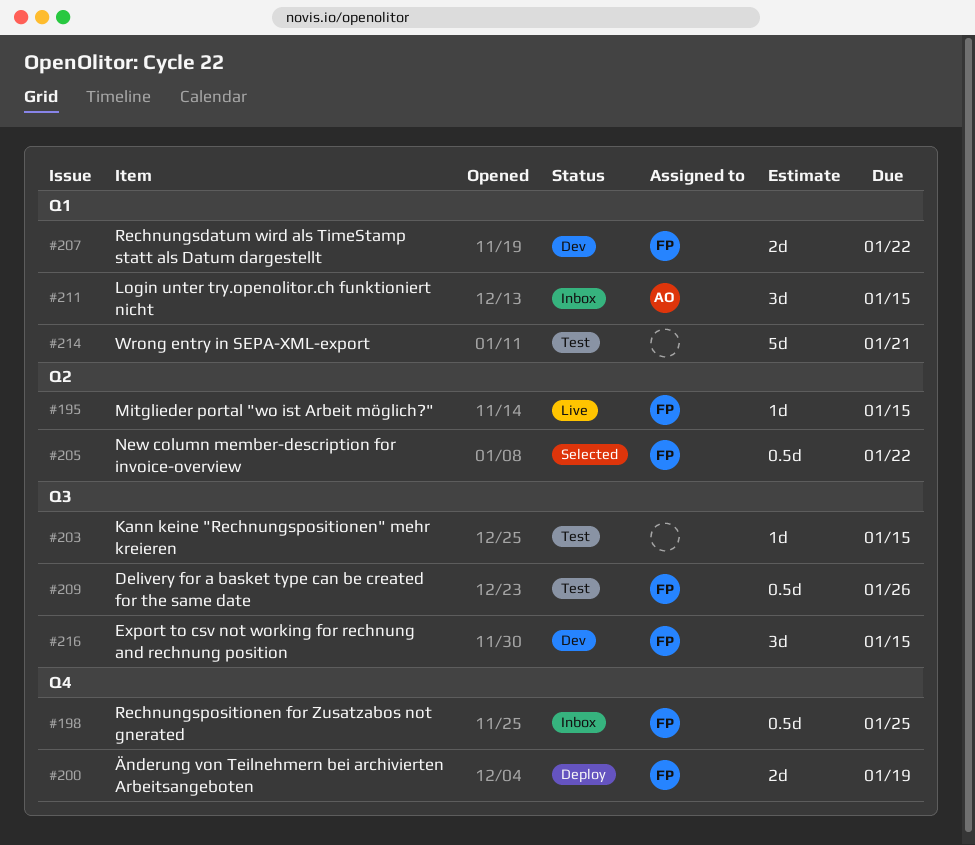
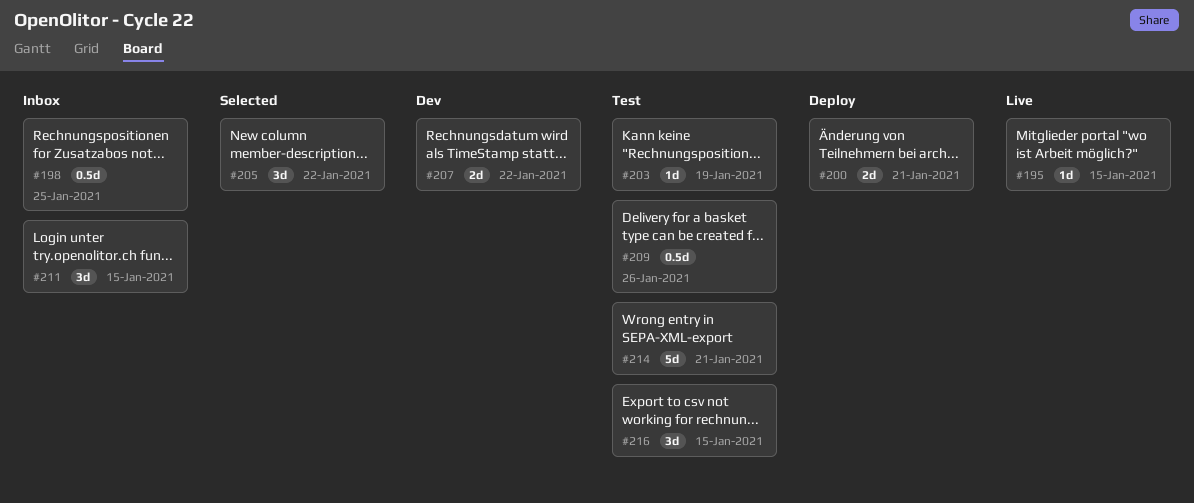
#200, due: Jan 19 -> Jan 21
#203, due: Jan 15 -> Jan 19
#205, estimate: 0.5d -> 3d
#216, status: Dev -> Test

